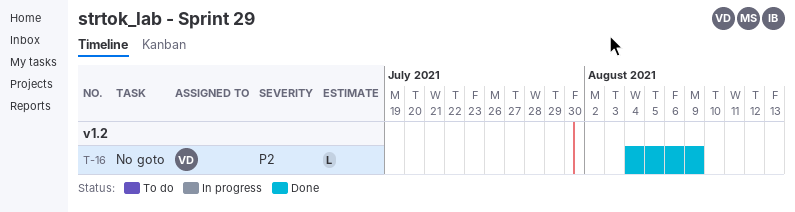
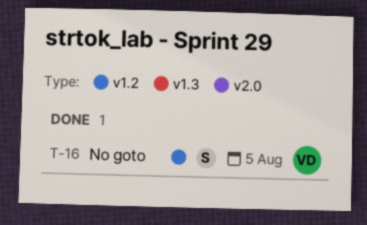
T-16, estimate: L -> S
T-16, due: Aug 9 -> Aug 5

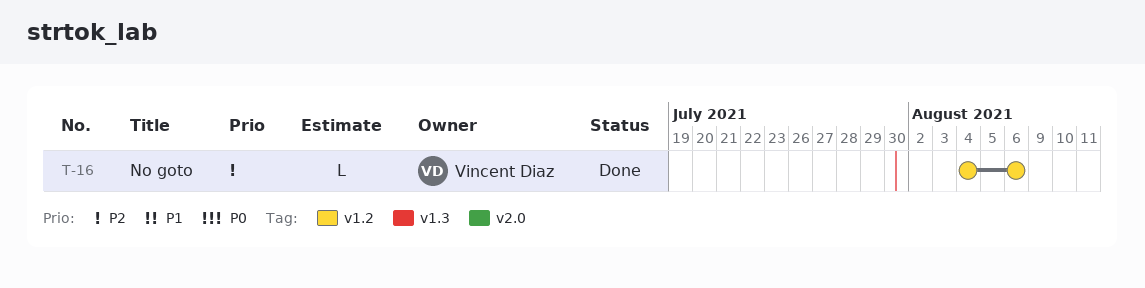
T-16, estimate: S -> L
T-16, due: Aug 5 -> Aug 6

